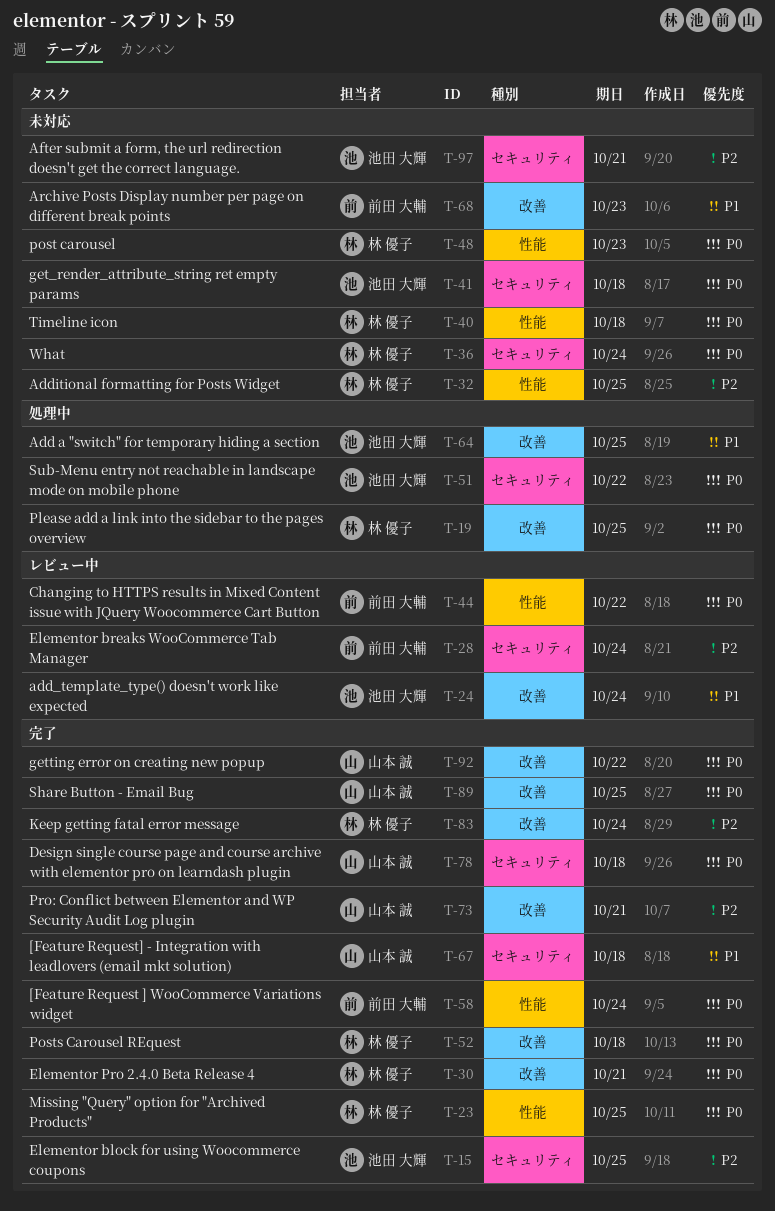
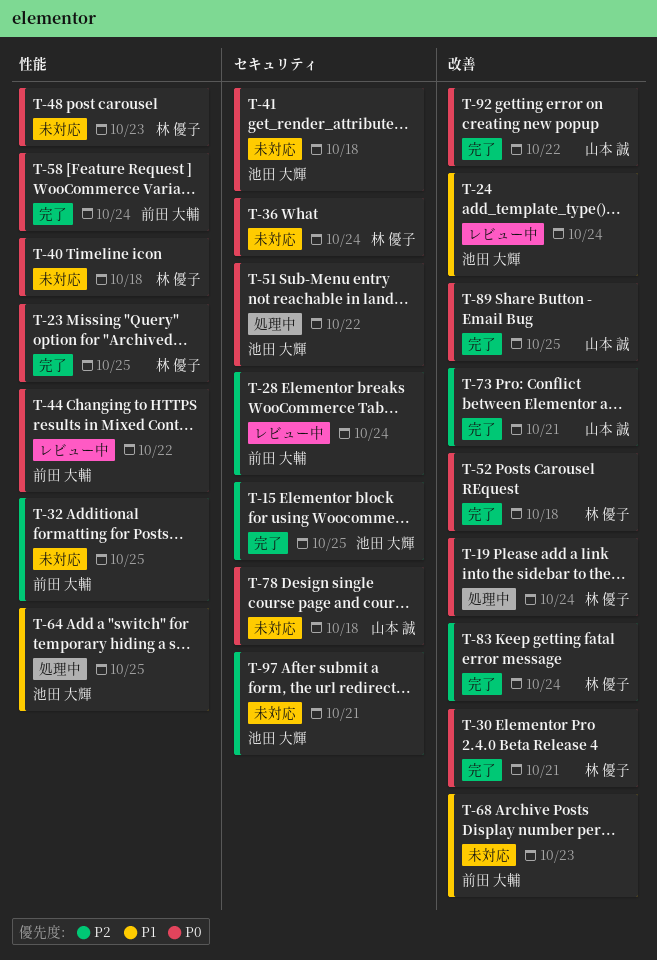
T-19, due: Oct 25 -> Oct 24
T-32, owner: 林 優子 -> 前田 大輔
T-64, label: 改善 -> 性能
T-67: present -> none
T-78, status: 完了 -> 未対応

